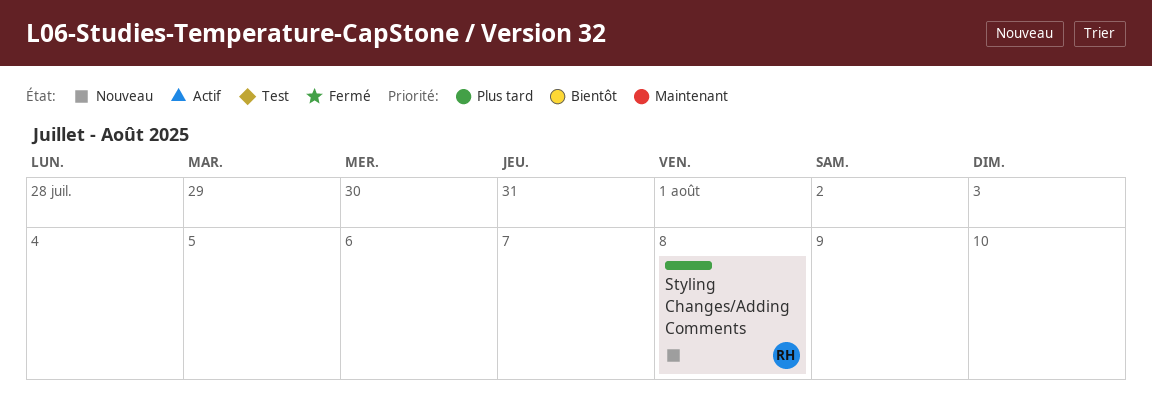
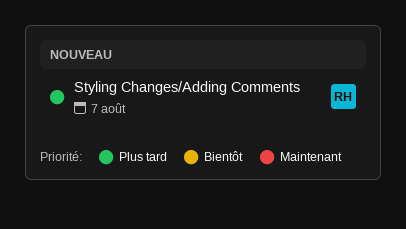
Styling Changes/Adding Comments, due: Aug 8 -> Aug 7

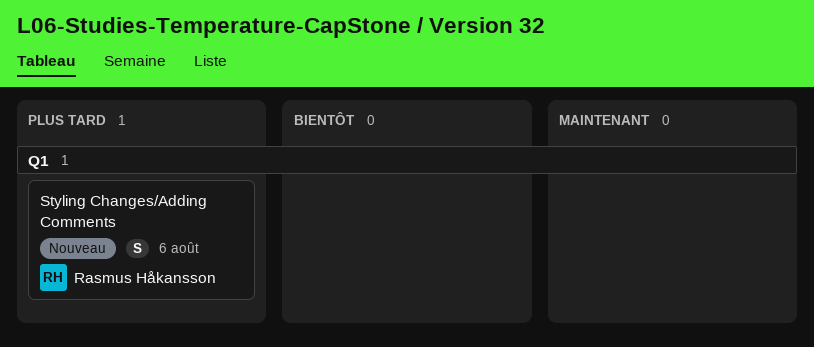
Styling Changes/Adding Comments, due: Aug 7 -> Aug 6

